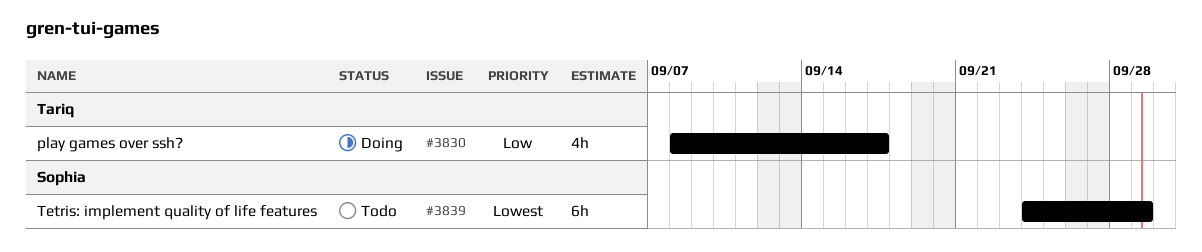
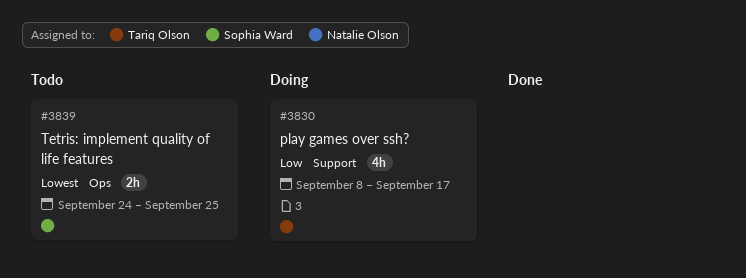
#3839, estimate: 6h -> 2h
#3839, due: Sep 29 -> Sep 25

